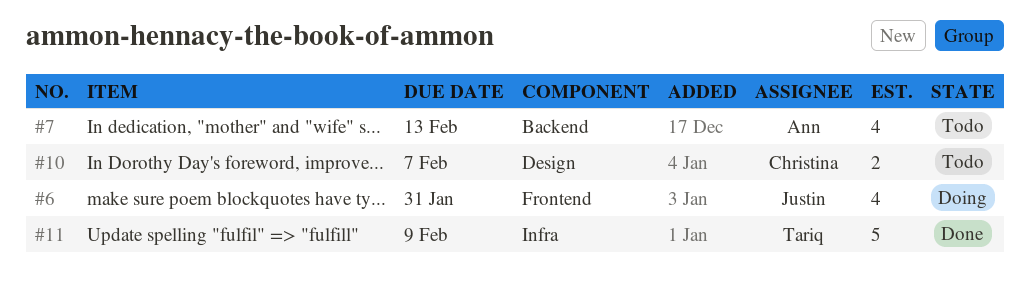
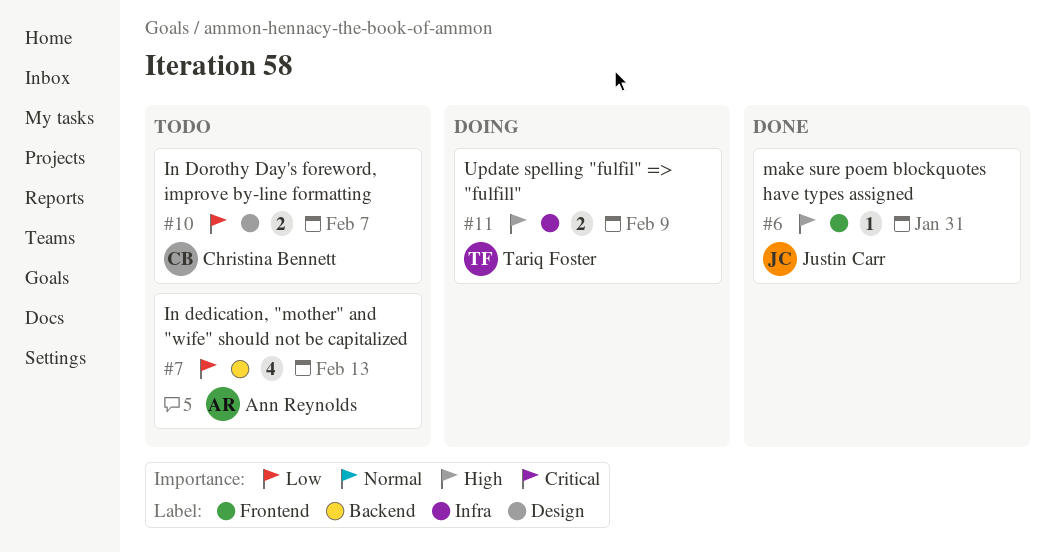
#6, status: Doing -> Done
#6, estimate: 4 -> 1
#11, status: Done -> Doing
#11, estimate: 5 -> 2

